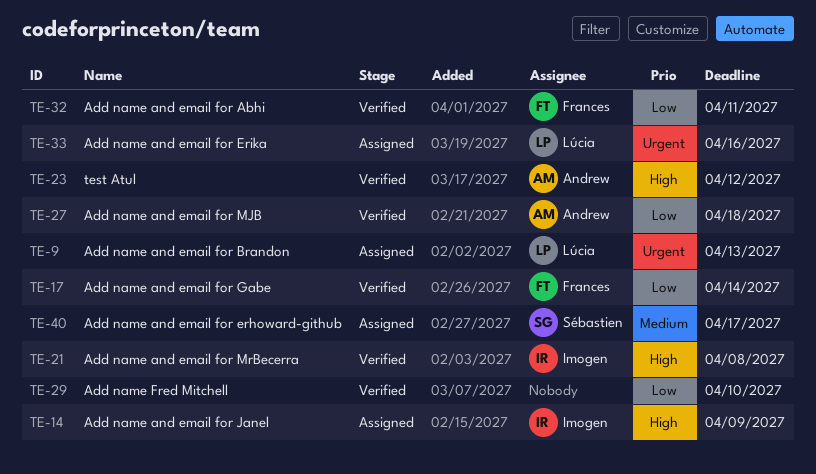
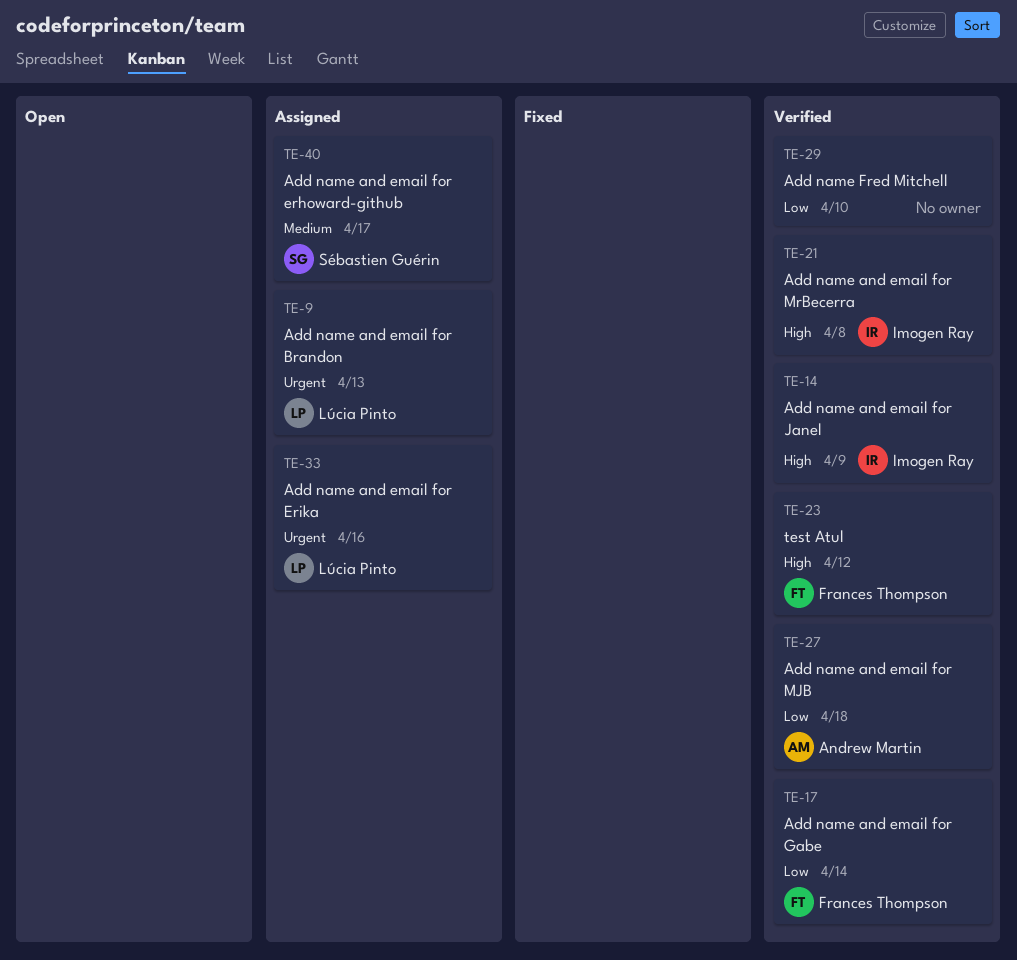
TE-14, status: Assigned -> Verified
TE-23, owner: Andrew Martin -> Frances Thompson
TE-32: present -> none

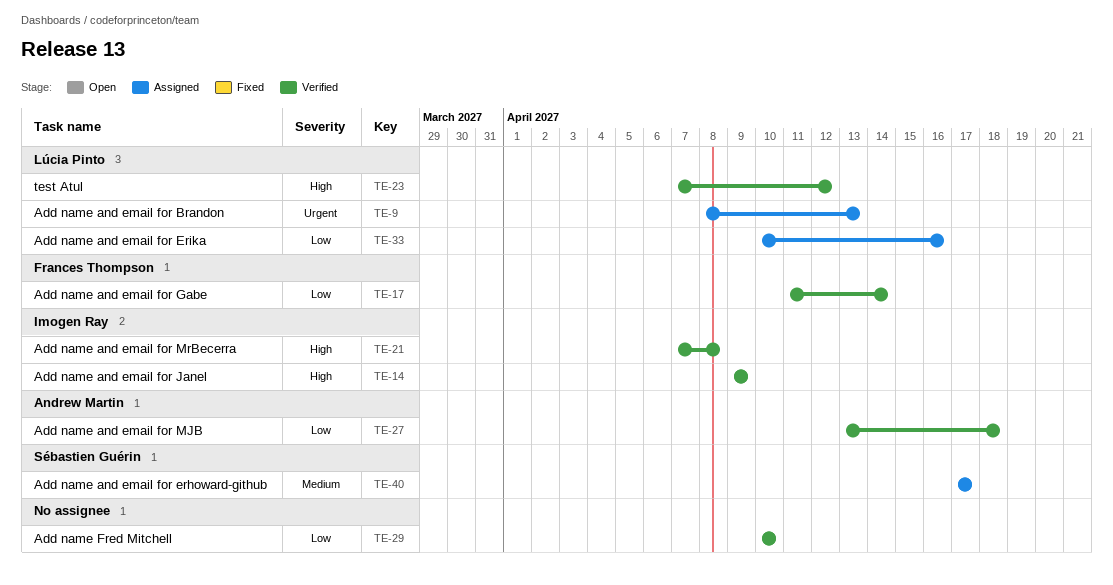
TE-23, owner: Frances Thompson -> Lúcia Pinto
TE-33, priority: Urgent -> Low

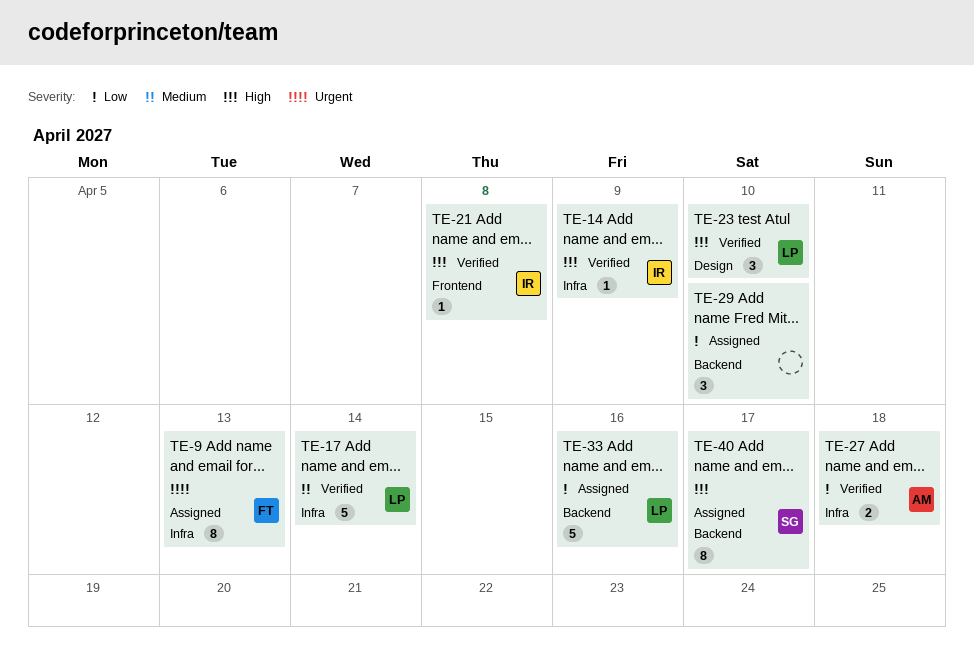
TE-9, owner: Lúcia Pinto -> Frances Thompson
TE-17, owner: Frances Thompson -> Lúcia Pinto
TE-17, priority: Low -> Medium
TE-23, due: Apr 12 -> Apr 10
TE-29, status: Verified -> Assigned
TE-40, priority: Medium -> High

